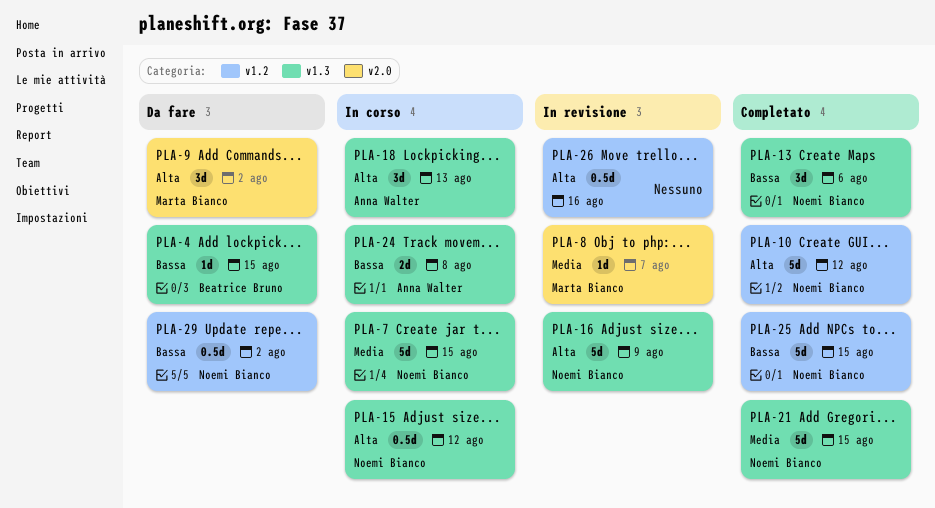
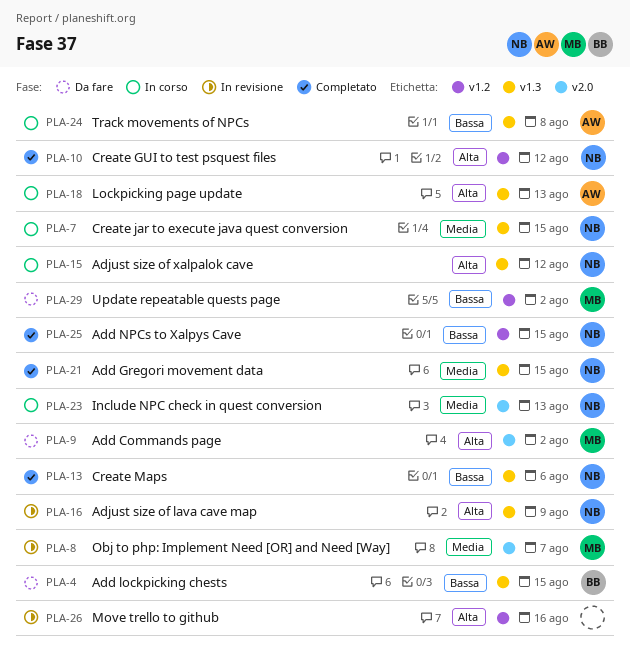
PLA-23: none -> present
PLA-29, owner: Noemi Bianco -> Marta Bianco

